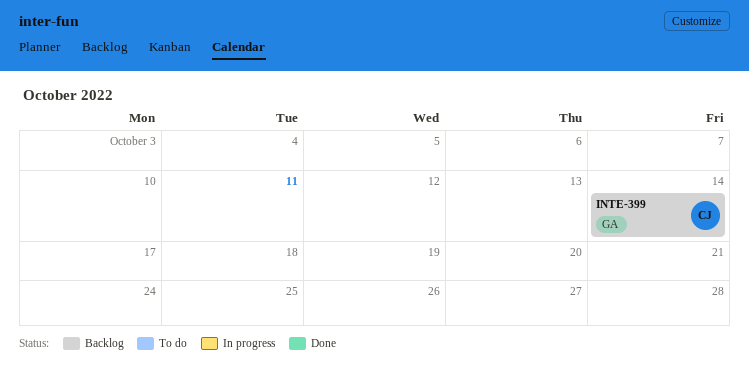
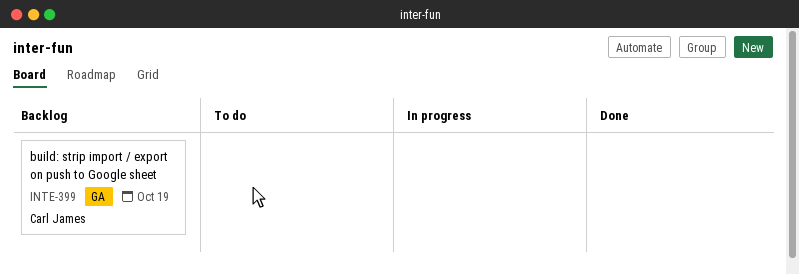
INTE-399, due: Oct 14 -> Oct 19

